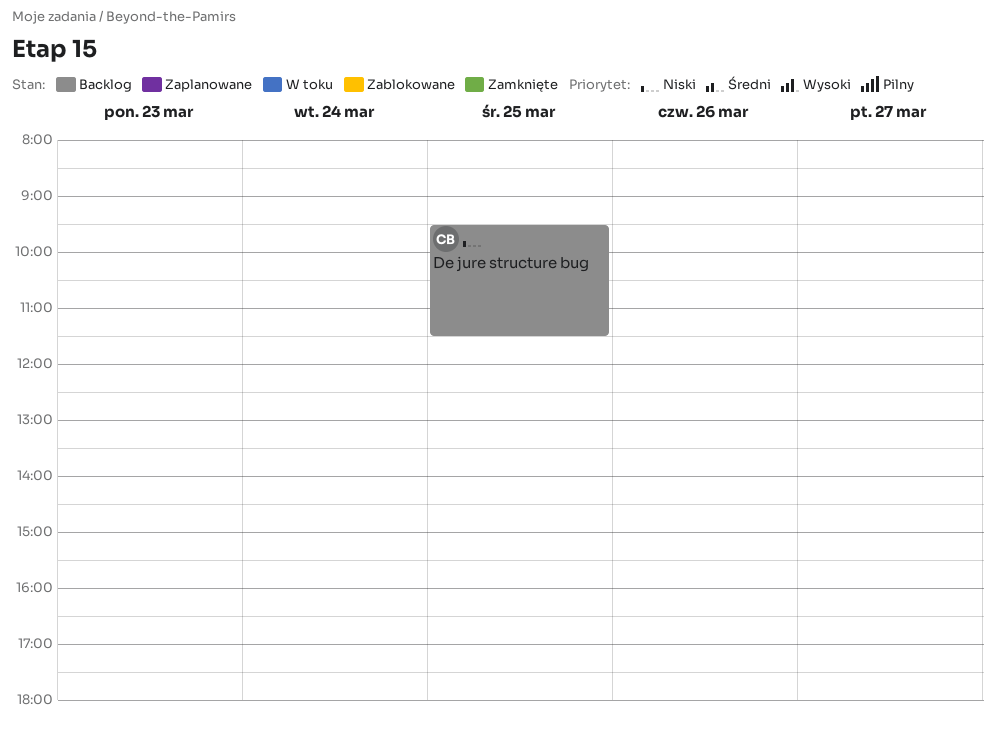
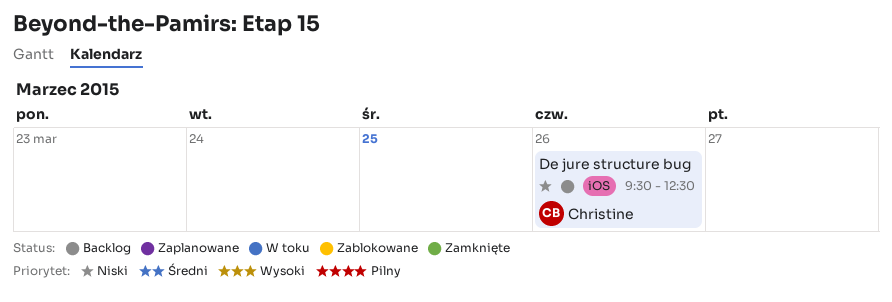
De jure structure bug, day: Mar 25 -> Mar 26
De jure structure bug, ends: 11:30 -> 12:30

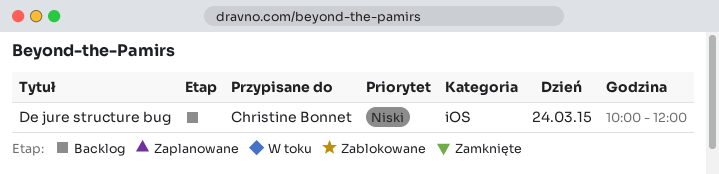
De jure structure bug, day: Mar 26 -> Mar 24
De jure structure bug, begins: 09:30 -> 10:00
De jure structure bug, ends: 12:30 -> 12:00

